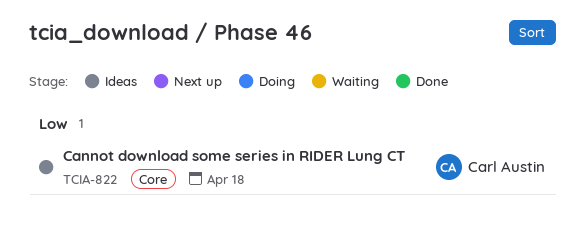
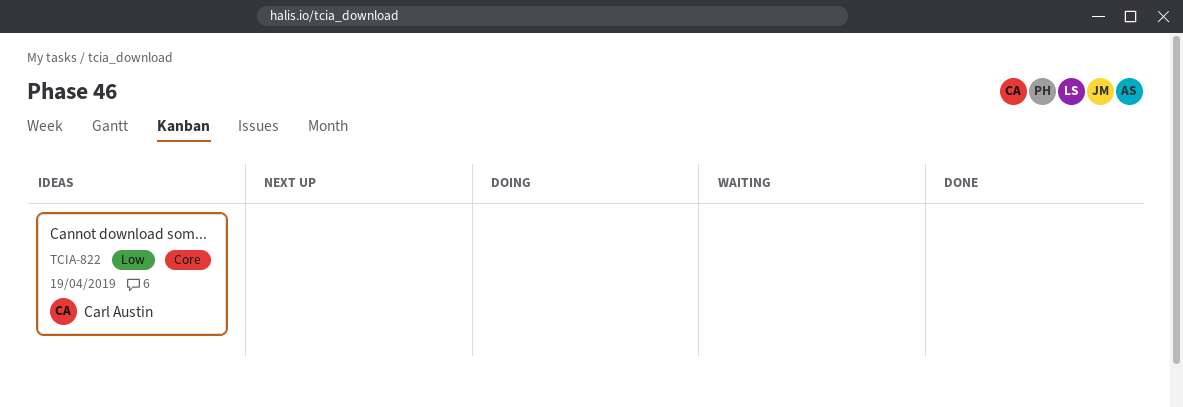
TCIA-822, due: Apr 18 -> Apr 19

